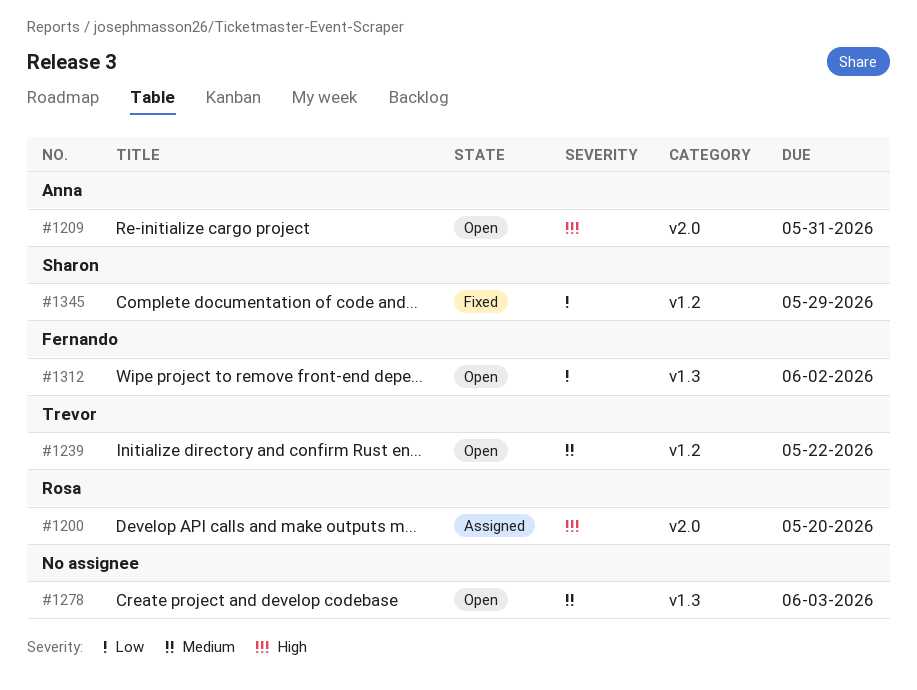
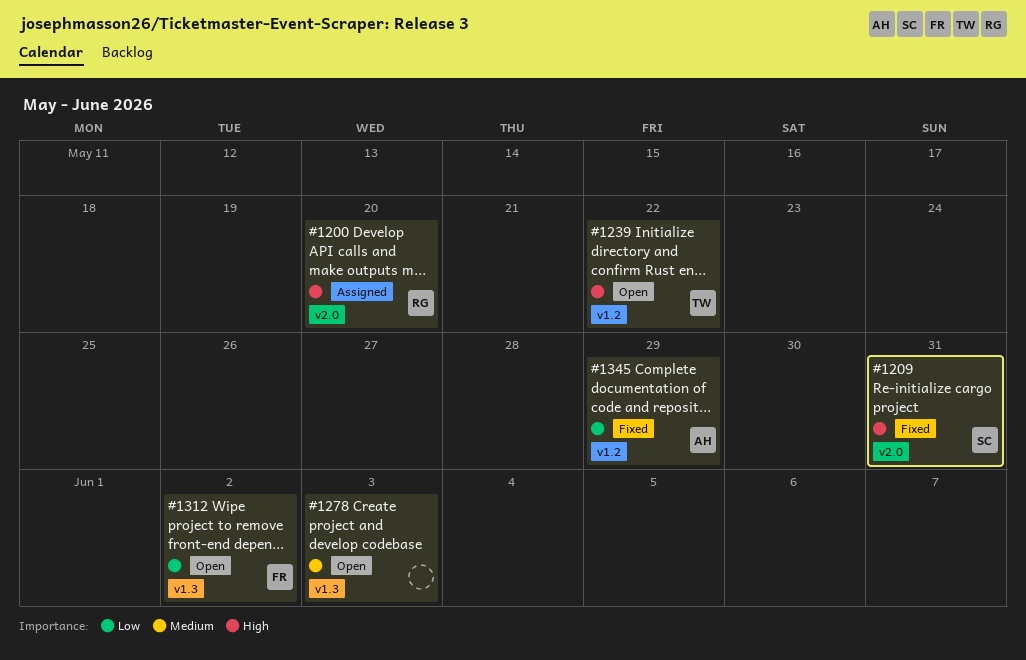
#1209, status: Open -> Fixed
#1209, owner: Anna -> Sharon
#1239, priority: Medium -> High
#1345, owner: Sharon -> Anna

